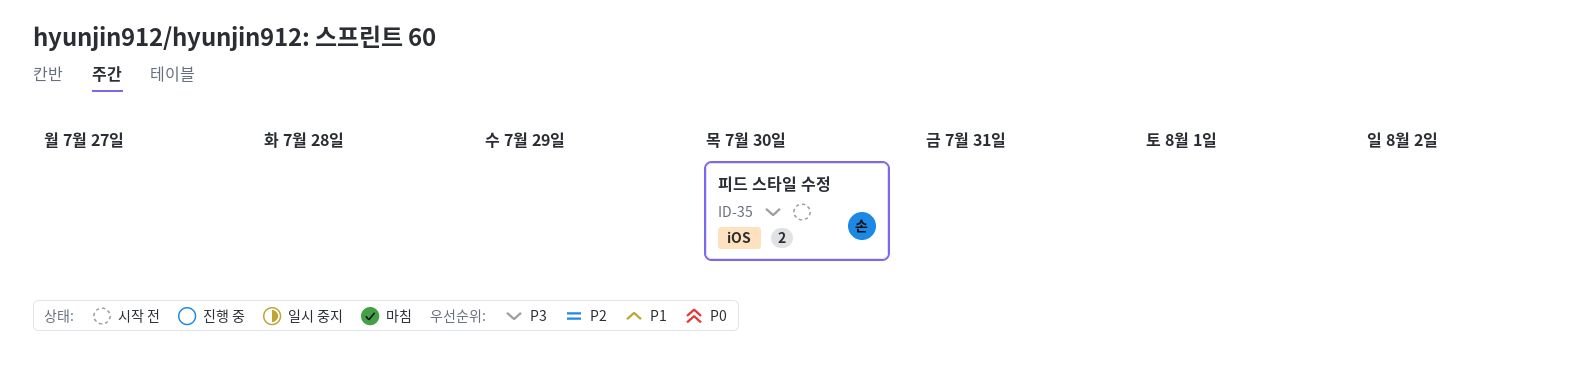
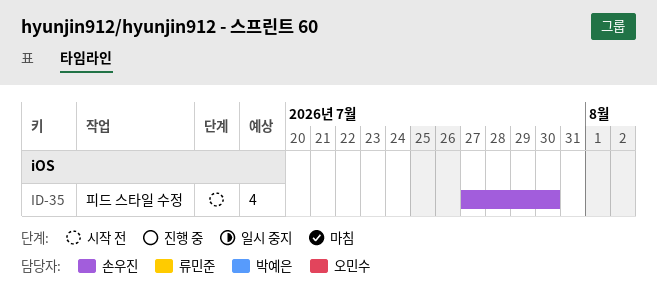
ID-35, estimate: 2 -> 4

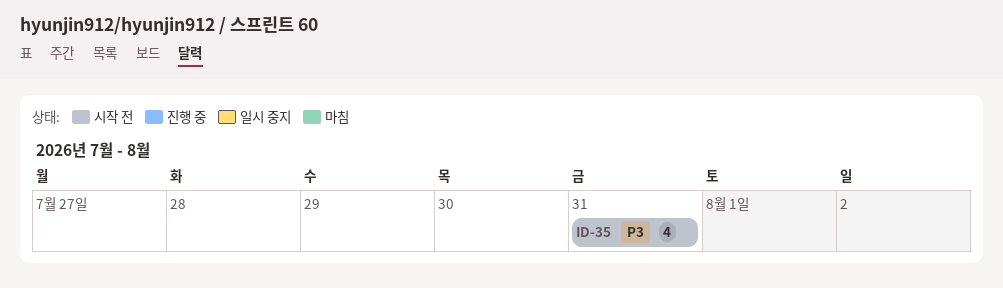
ID-35, due: Jul 30 -> Jul 31

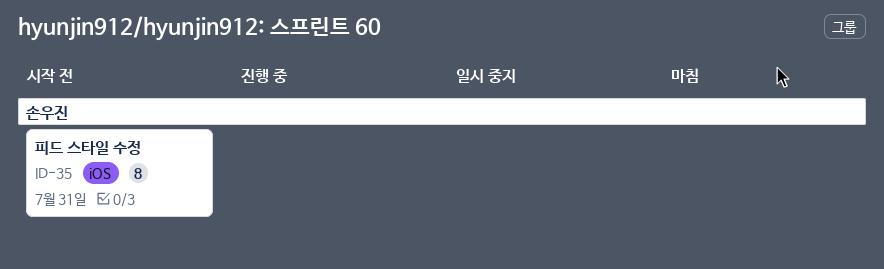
ID-35, estimate: 4 -> 8

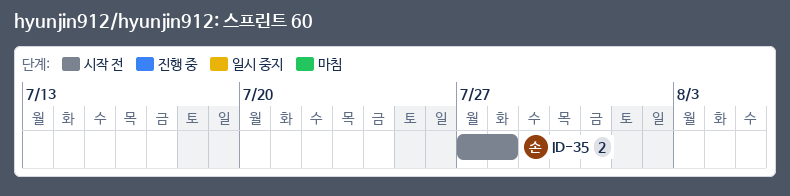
ID-35, estimate: 8 -> 2
ID-35, due: Jul 31 -> Jul 28

